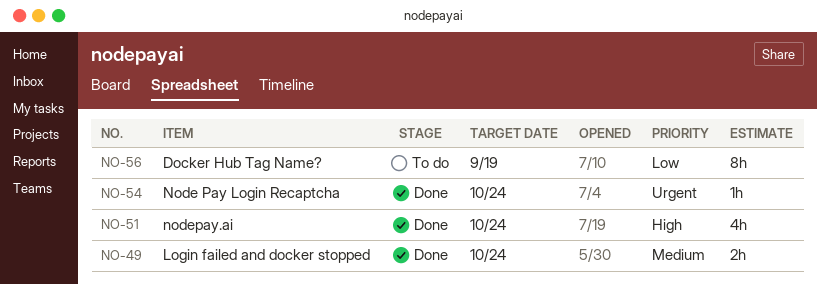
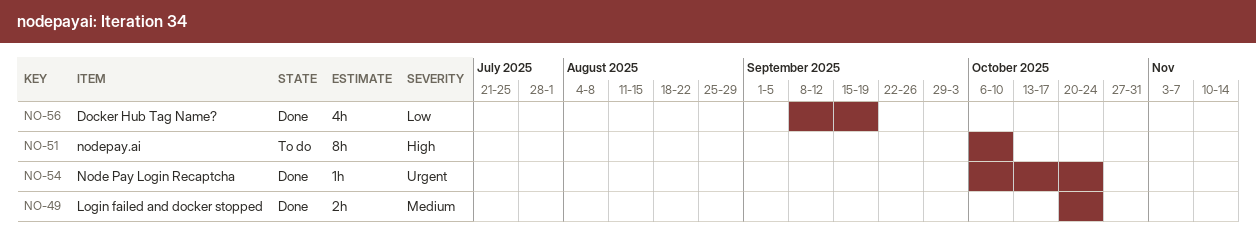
NO-51, status: Done -> To do
NO-51, estimate: 4h -> 8h
NO-51, due: Oct 24 -> Oct 10
NO-56, status: To do -> Done
NO-56, estimate: 8h -> 4h

